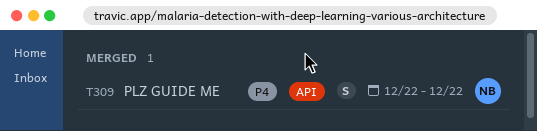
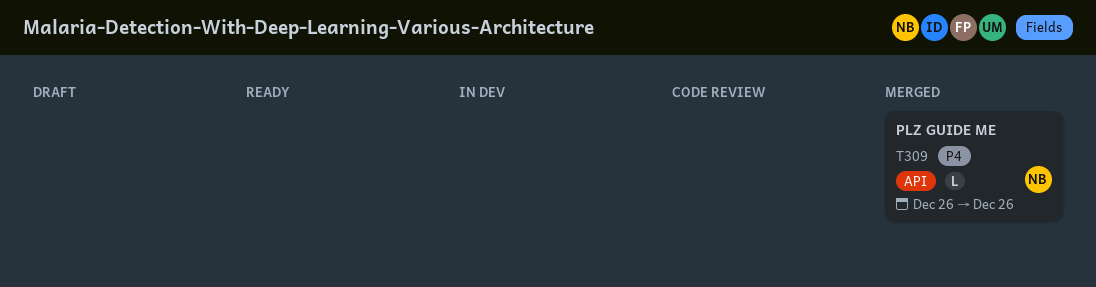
T309, estimate: S -> L
T309, start: Dec 22 -> Dec 26
T309, due: Dec 22 -> Dec 26

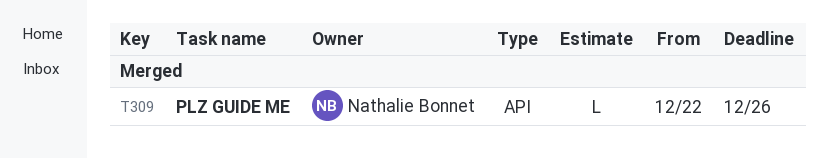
T309, start: Dec 26 -> Dec 22

